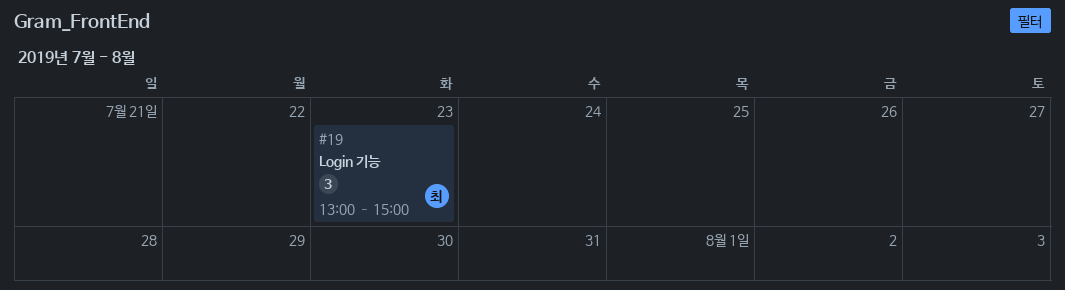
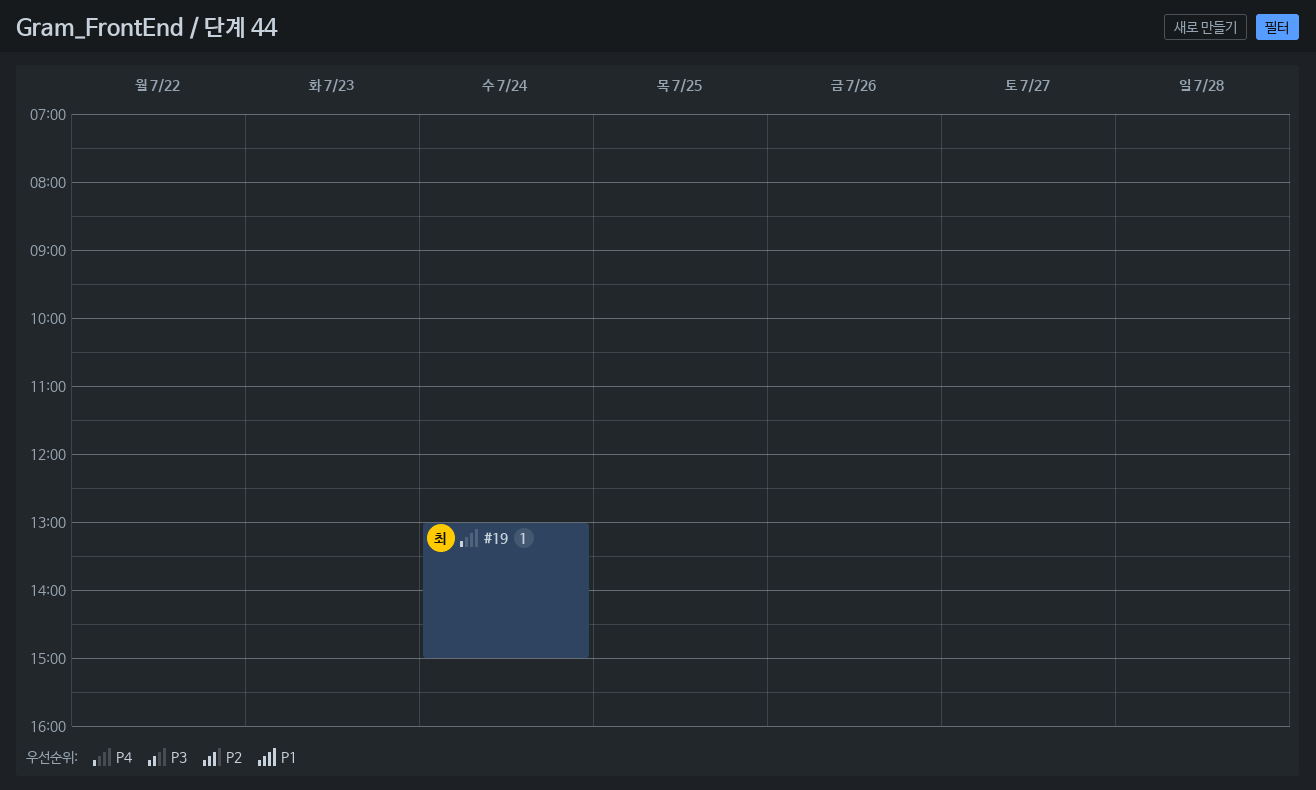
#19, estimate: 3 -> 1
#19, day: Jul 23 -> Jul 24

